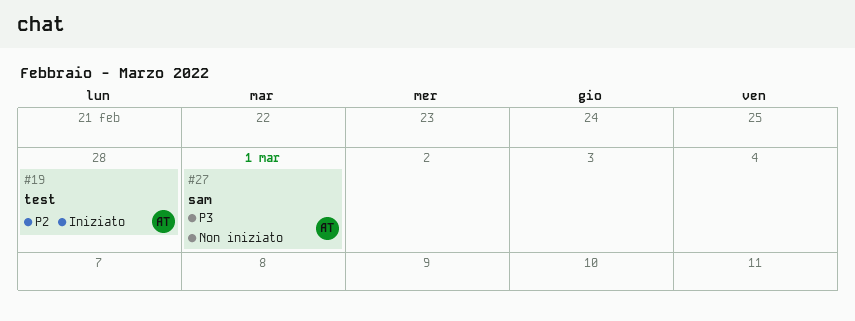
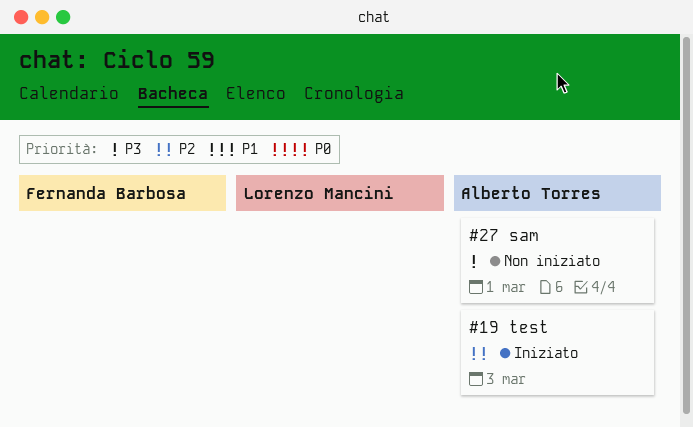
#19, due: Feb 28 -> Mar 3

